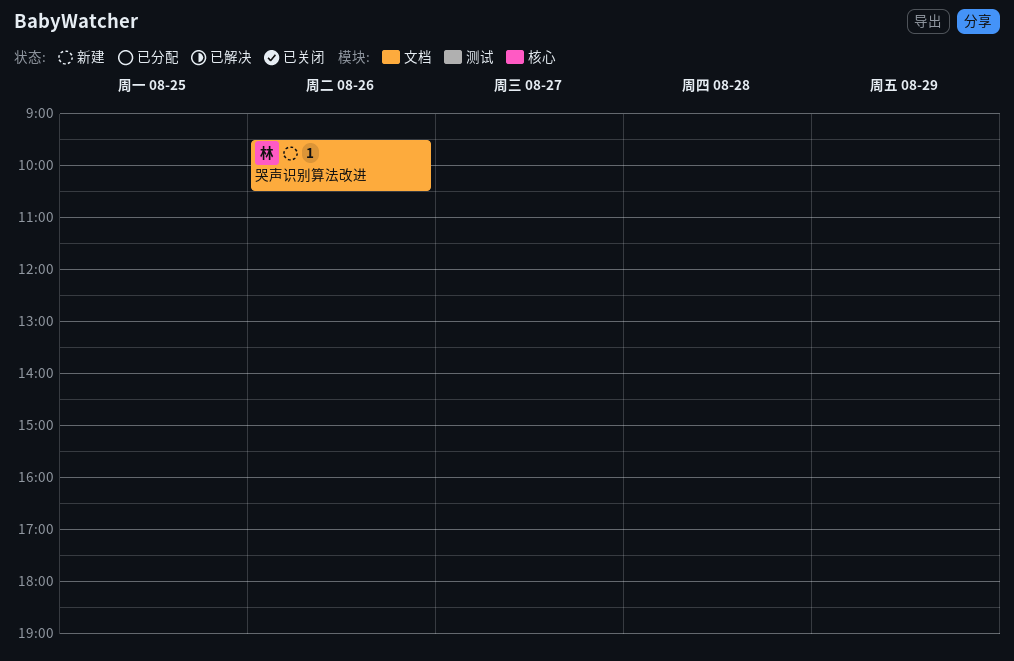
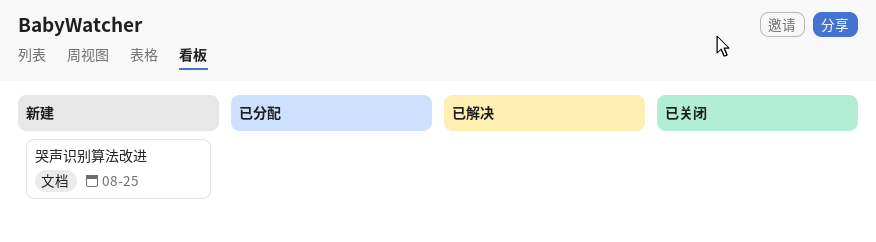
哭声识别算法改进, day: Aug 26 -> Aug 25

